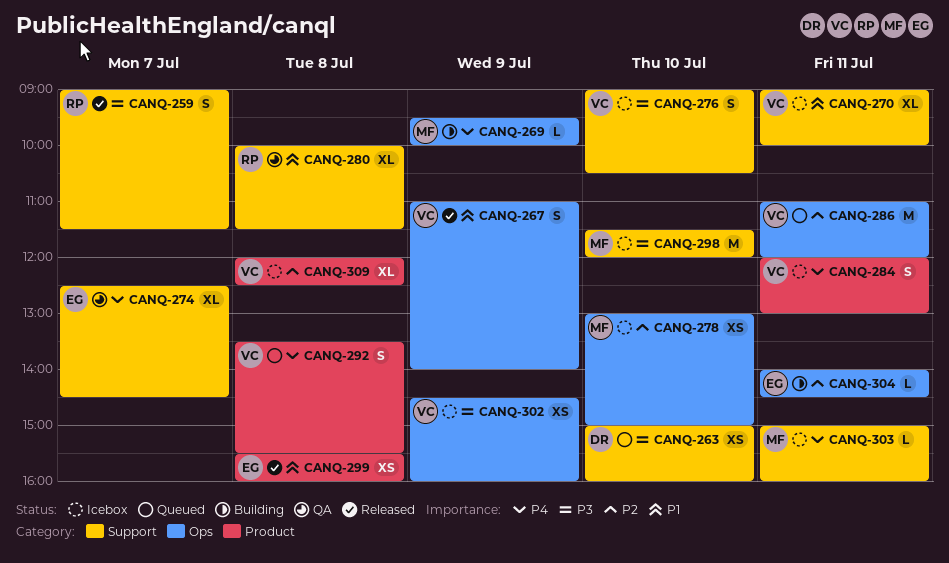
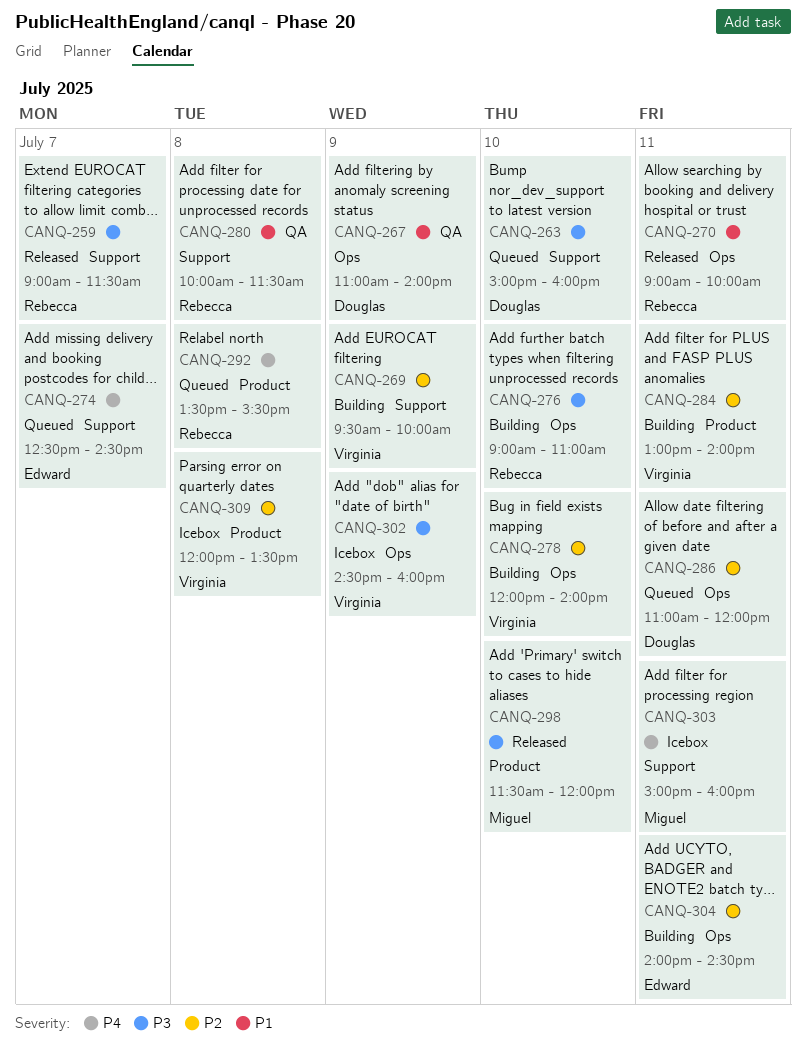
CANQ-267, status: Released -> QA
CANQ-267, owner: Virginia -> Douglas
CANQ-269, owner: Miguel -> Virginia
CANQ-269, priority: P4 -> P2
CANQ-269, label: Ops -> Support
CANQ-270, status: Icebox -> Released
CANQ-270, owner: Virginia -> Rebecca
CANQ-270, label: Support -> Ops
CANQ-274, status: QA -> Queued
CANQ-276, status: Icebox -> Building
CANQ-276, owner: Virginia -> Rebecca
CANQ-276, label: Support -> Ops
CANQ-276, ends: 10:30 -> 11:00
CANQ-278, status: Icebox -> Building
CANQ-278, owner: Miguel -> Virginia
CANQ-278, begins: 13:00 -> 12:00
CANQ-278, ends: 15:00 -> 14:00
CANQ-284, status: Icebox -> Building
CANQ-284, priority: P4 -> P2
CANQ-284, begins: 12:00 -> 13:00
CANQ-284, ends: 13:00 -> 14:00
CANQ-286, owner: Virginia -> Douglas
CANQ-292, owner: Virginia -> Rebecca
CANQ-298, status: Icebox -> Released
CANQ-298, label: Support -> Product
CANQ-299: present -> none
CANQ-309, ends: 12:30 -> 13:30

